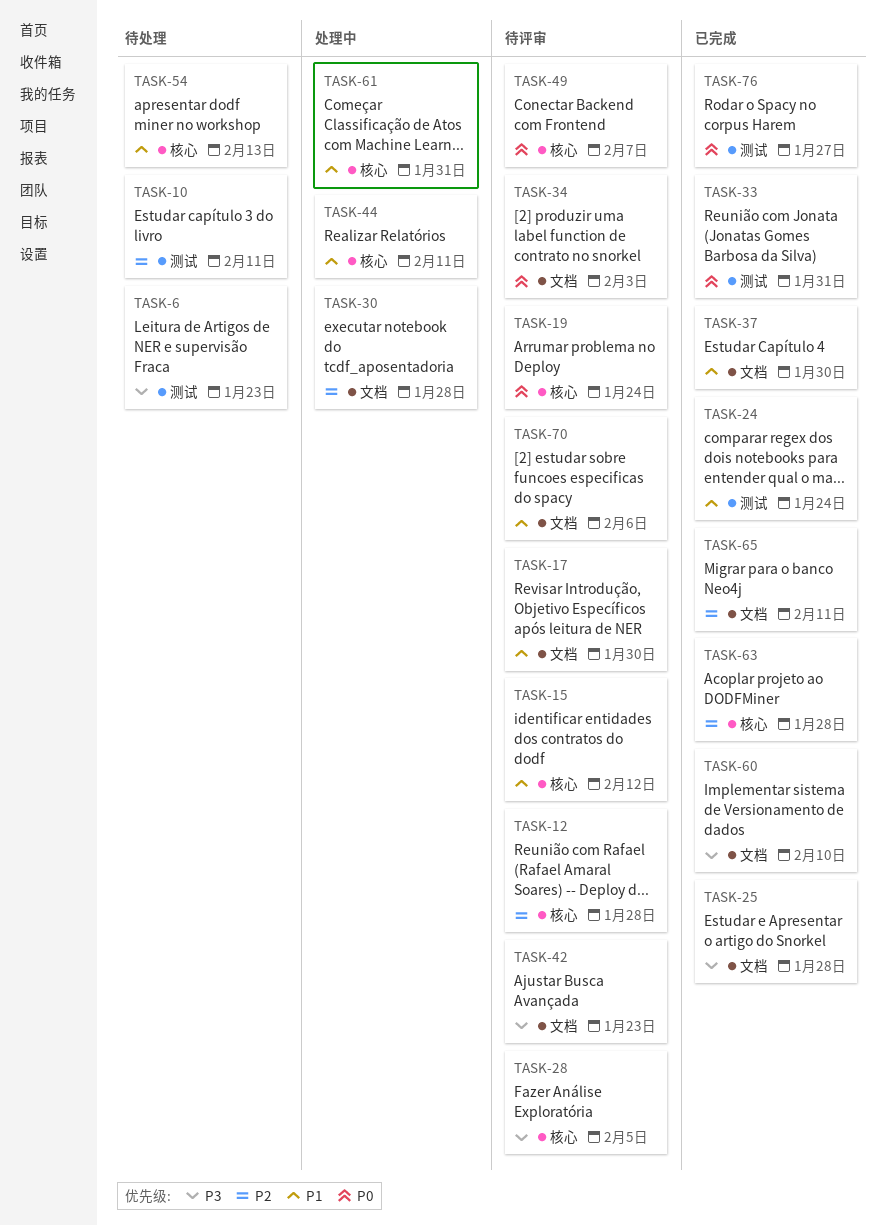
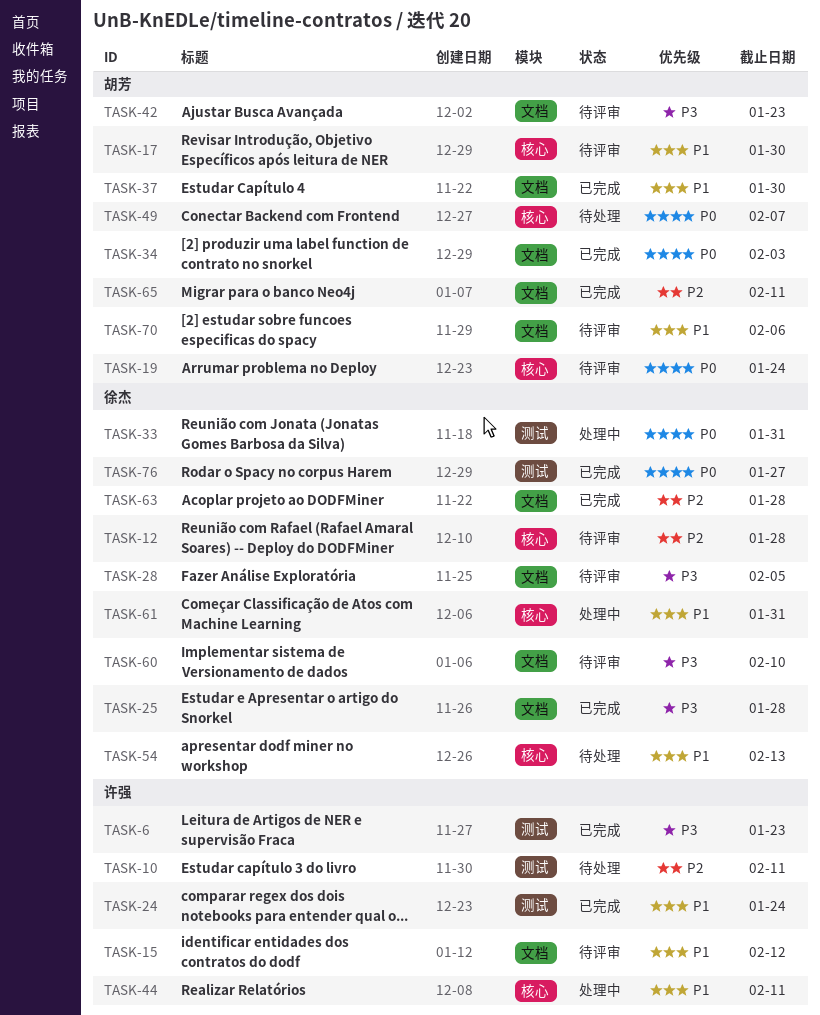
TASK-6, status: 待处理 -> 已完成
TASK-15, label: 核心 -> 文档
TASK-17, label: 文档 -> 核心
TASK-28, label: 核心 -> 文档
TASK-30: present -> none
TASK-33, status: 已完成 -> 处理中
TASK-34, status: 待评审 -> 已完成
TASK-49, status: 待评审 -> 待处理
TASK-60, status: 已完成 -> 待评审
TASK-63, label: 核心 -> 文档

